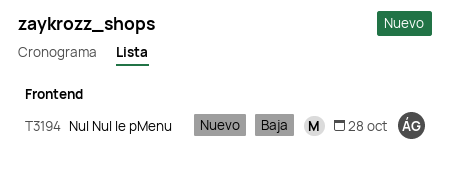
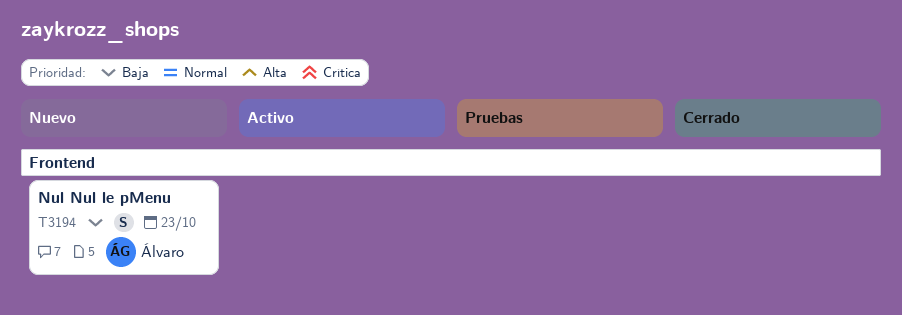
T3194, estimate: M -> S
T3194, due: Oct 28 -> Oct 23

